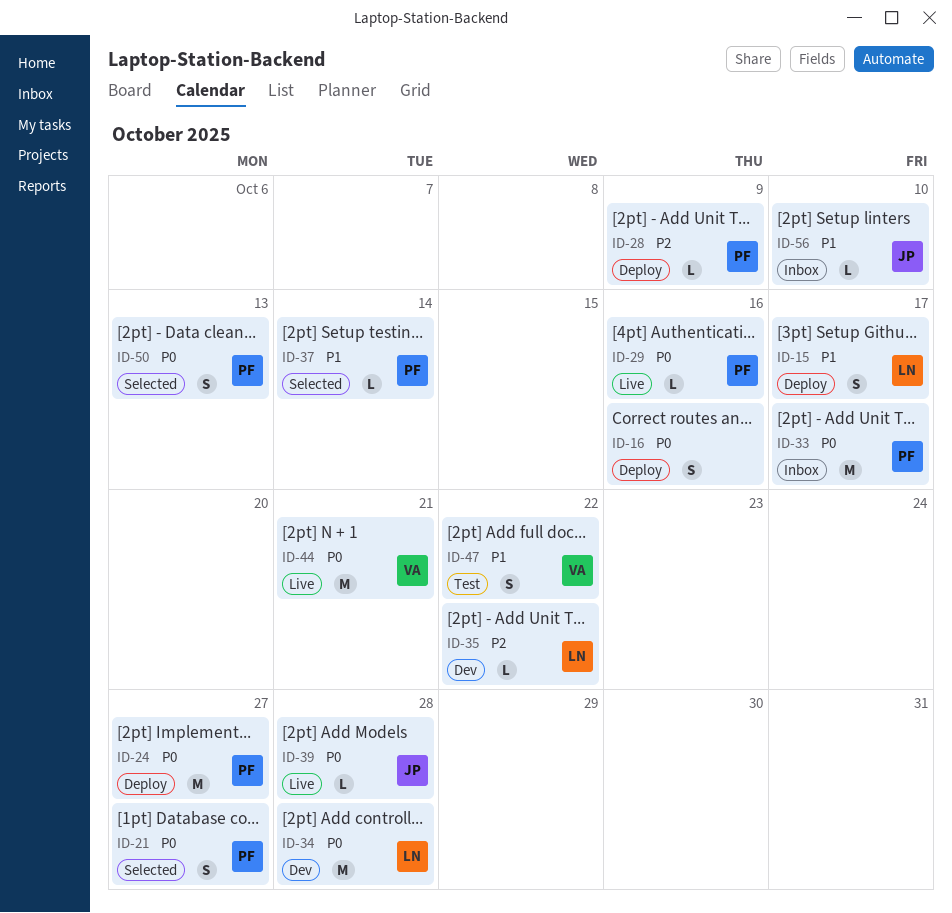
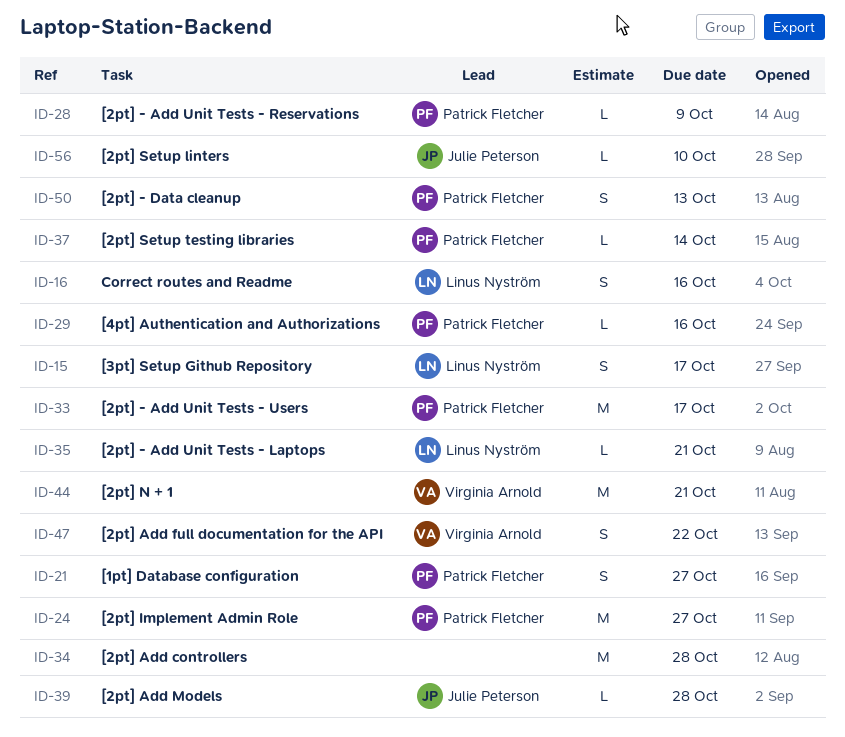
ID-16, owner: none -> Linus Nyström
ID-34, owner: Linus Nyström -> none
ID-35, due: Oct 22 -> Oct 21

